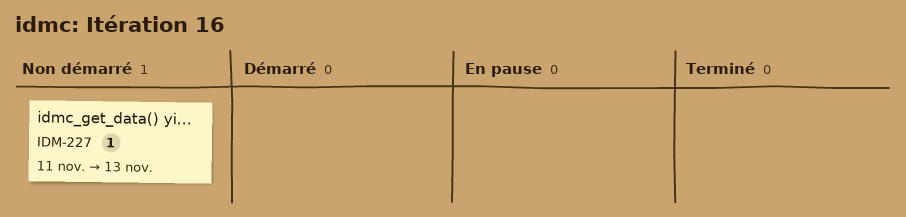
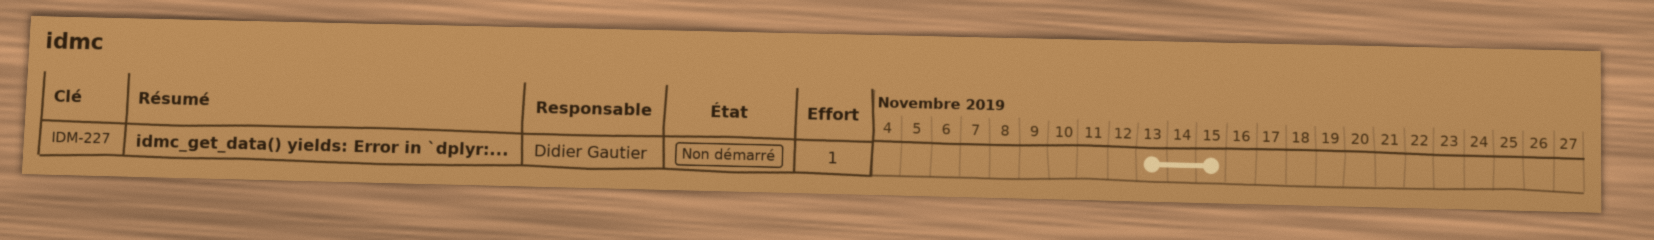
IDM-227, start: Nov 11 -> Nov 13
IDM-227, due: Nov 13 -> Nov 15

